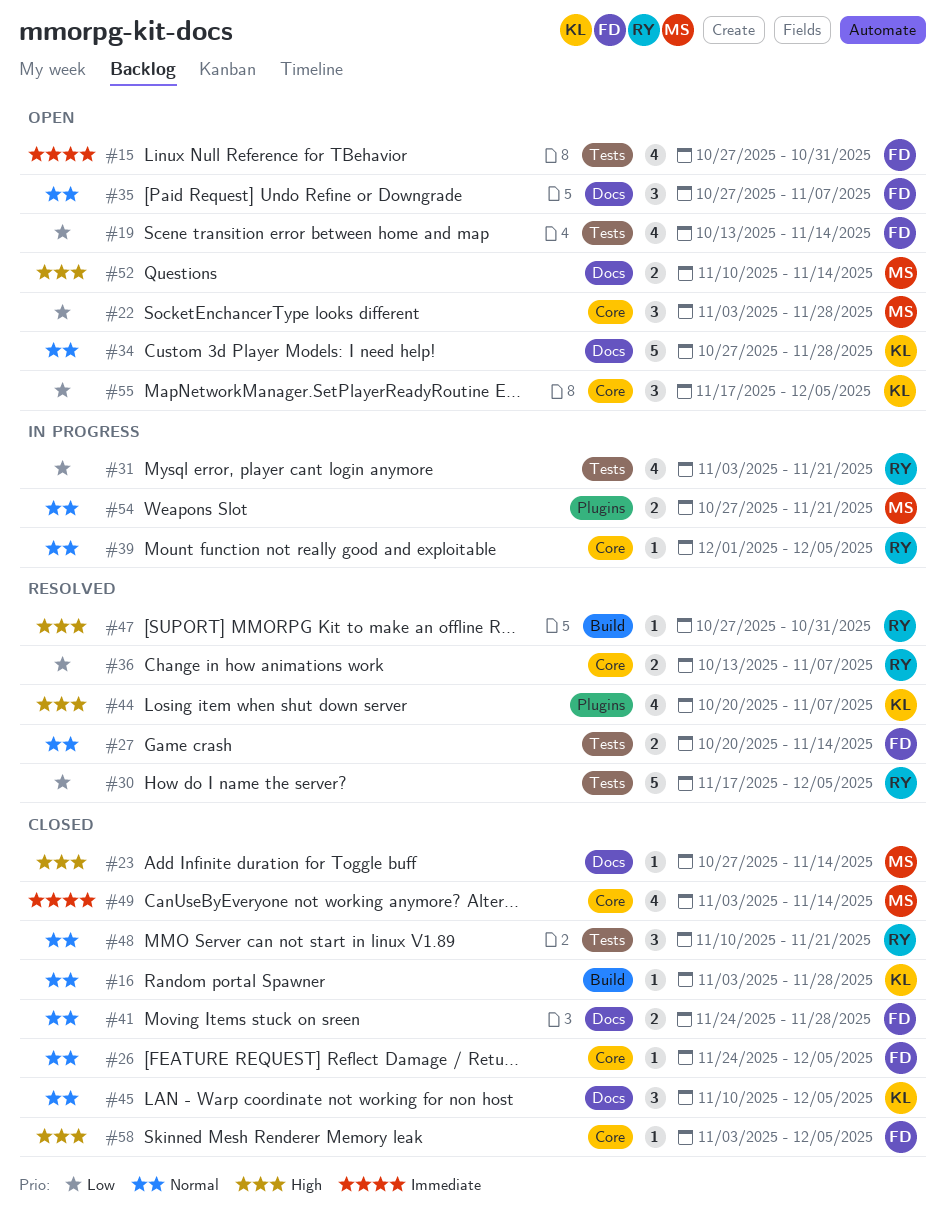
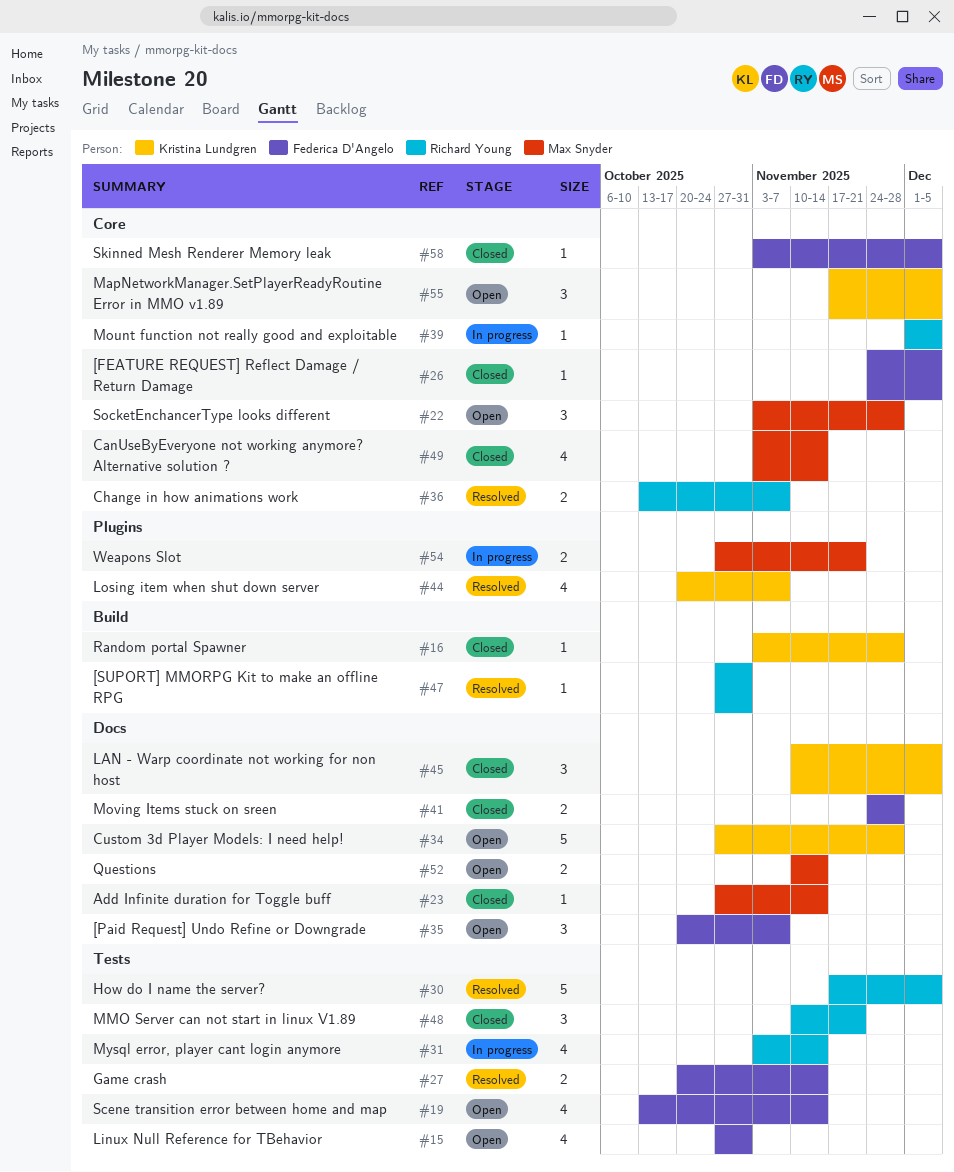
#31, due: Nov 21 -> Nov 14
#35, start: Oct 27 -> Oct 20

